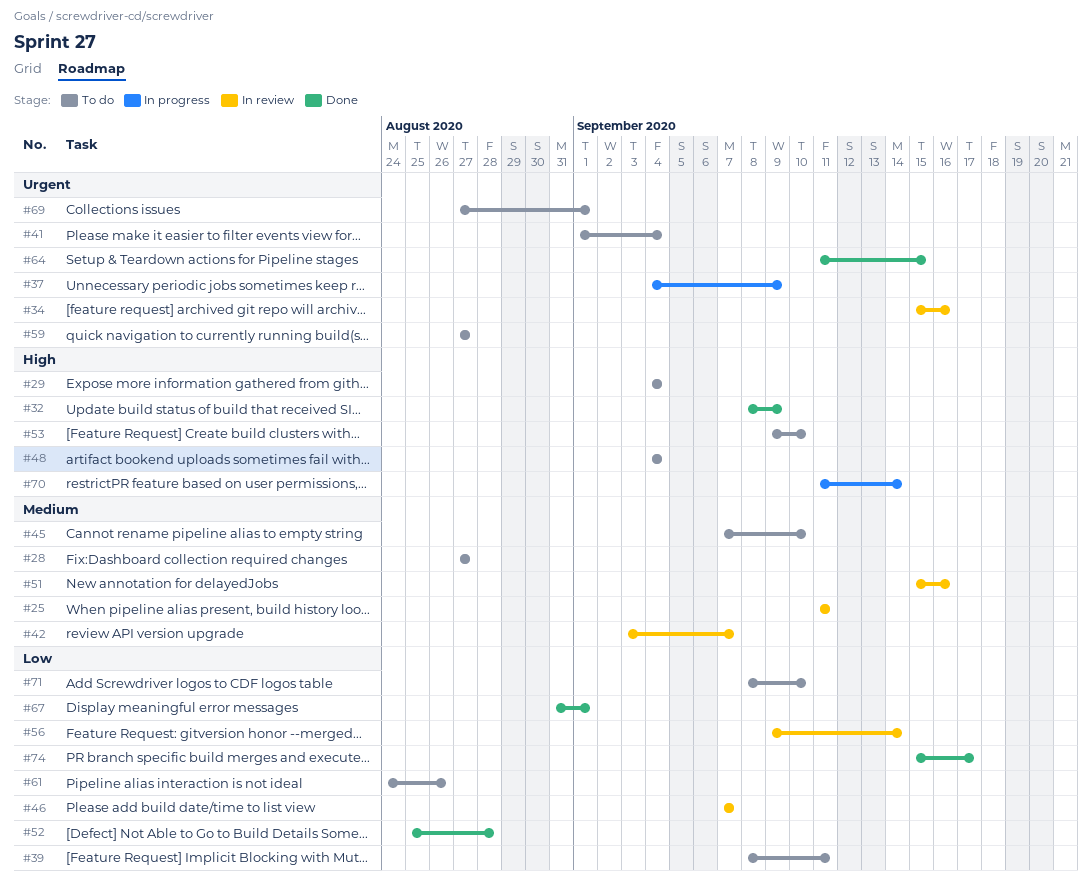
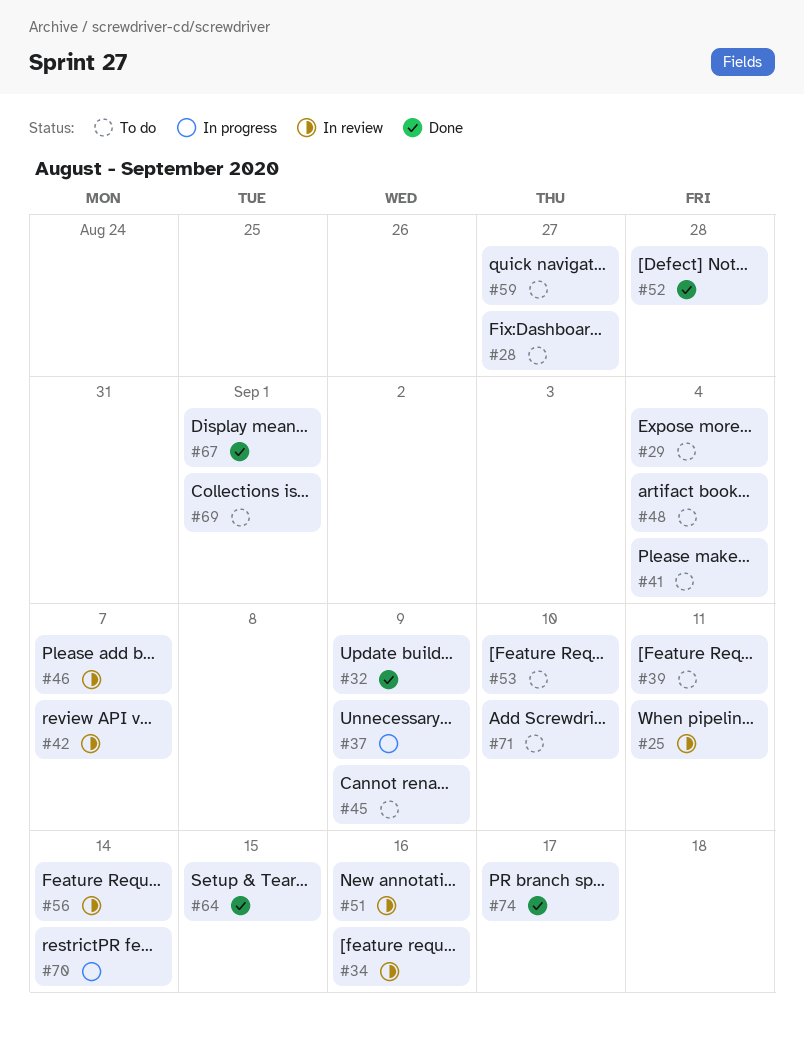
#45, due: Sep 10 -> Sep 9
#61: present -> none

